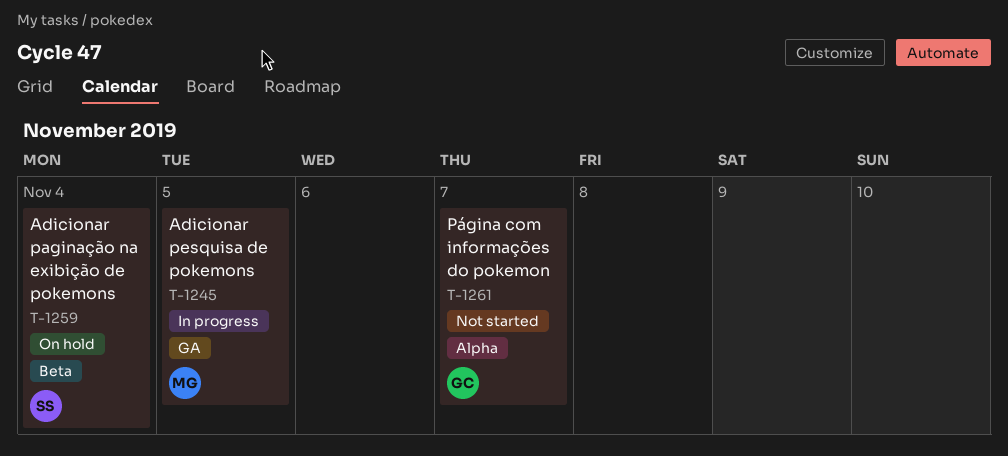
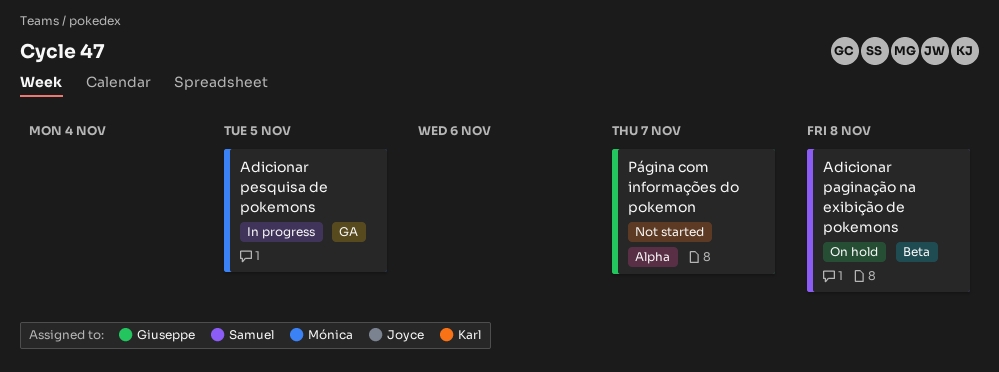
Adicionar paginação na exibição de pokemons, due: Nov 4 -> Nov 8

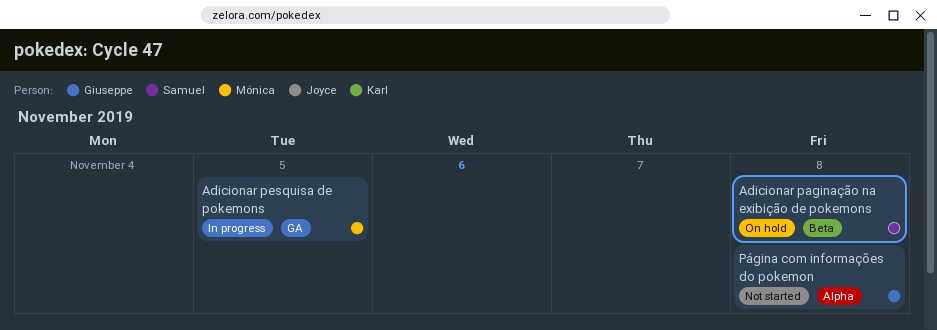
Página com informações do pokemon, due: Nov 7 -> Nov 8

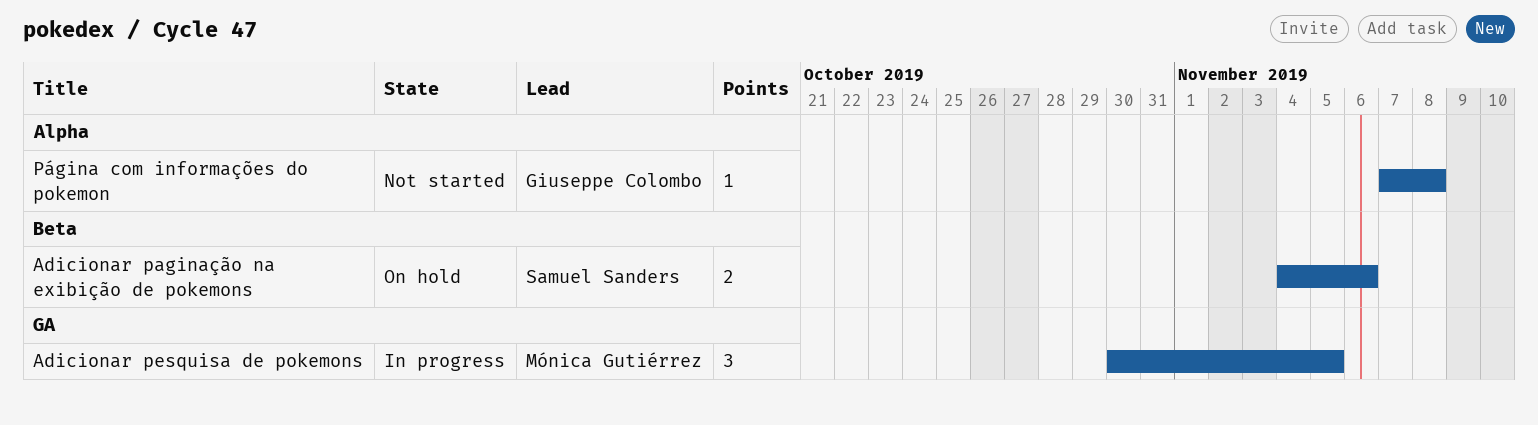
Adicionar paginação na exibição de pokemons, due: Nov 8 -> Nov 6

